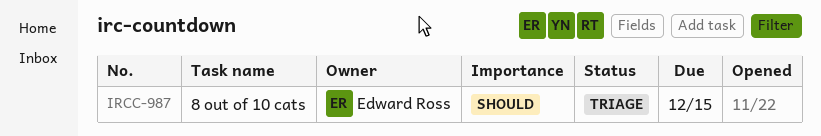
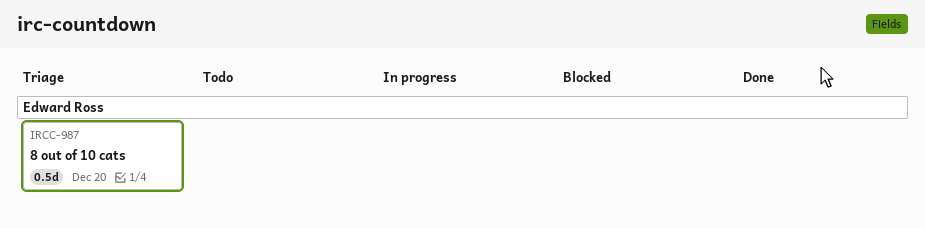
IRCC-987, due: Dec 15 -> Dec 20

